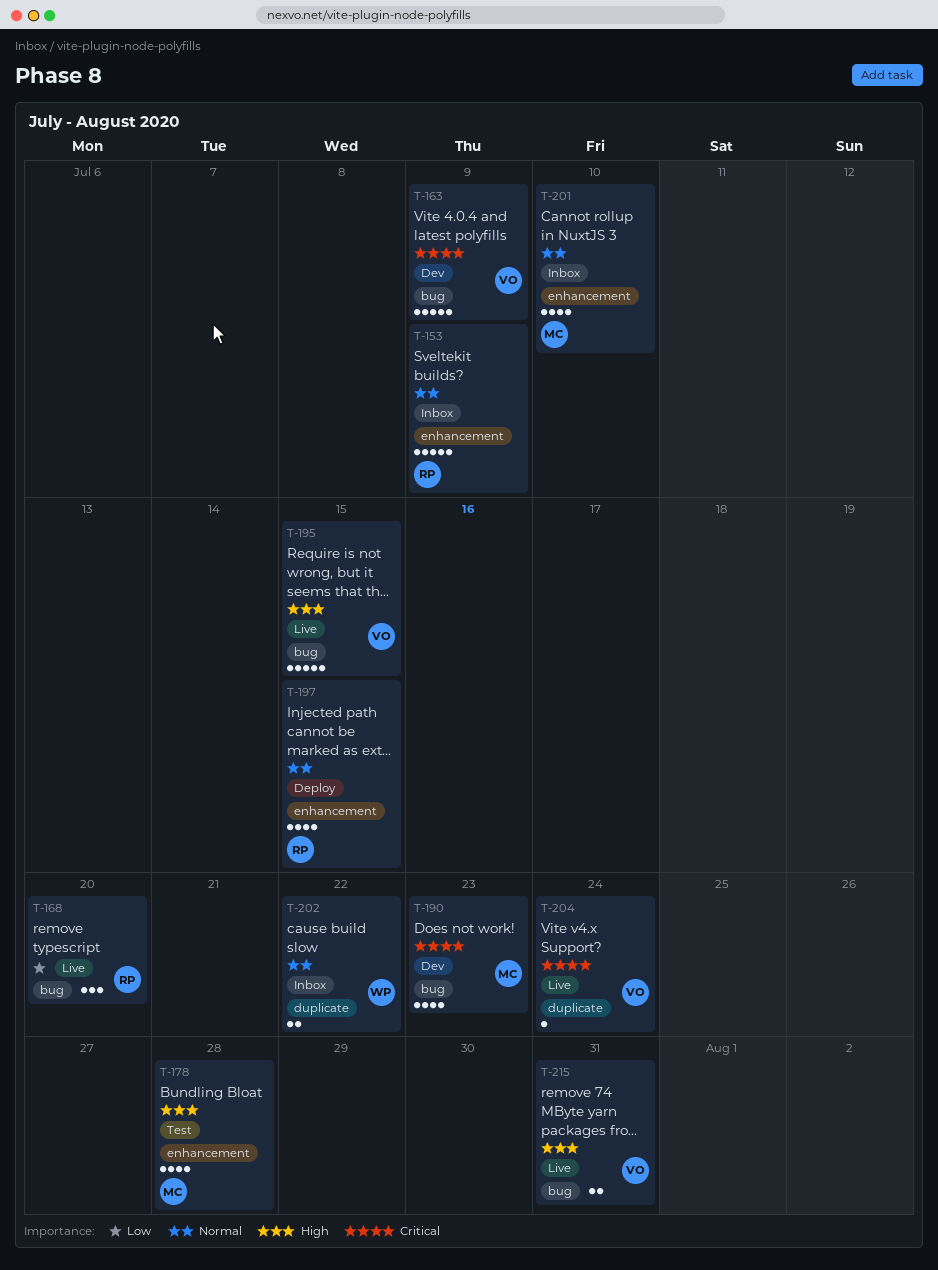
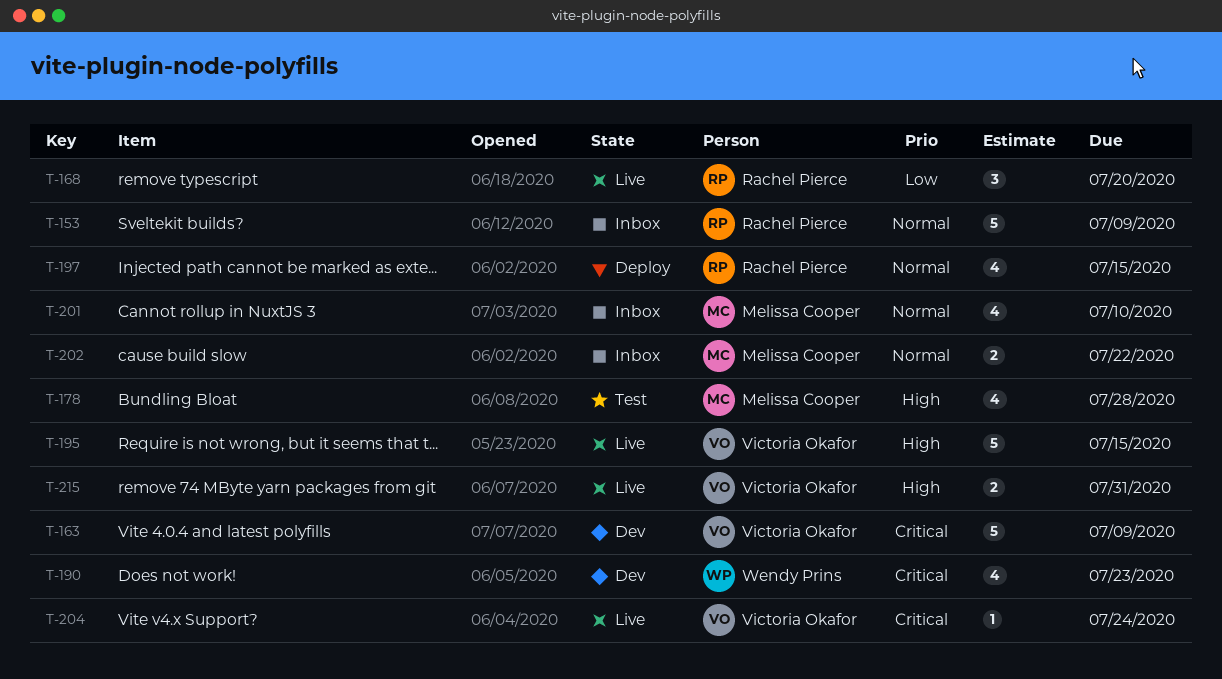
T-190, owner: Melissa Cooper -> Wendy Prins
T-202, owner: Wendy Prins -> Melissa Cooper

